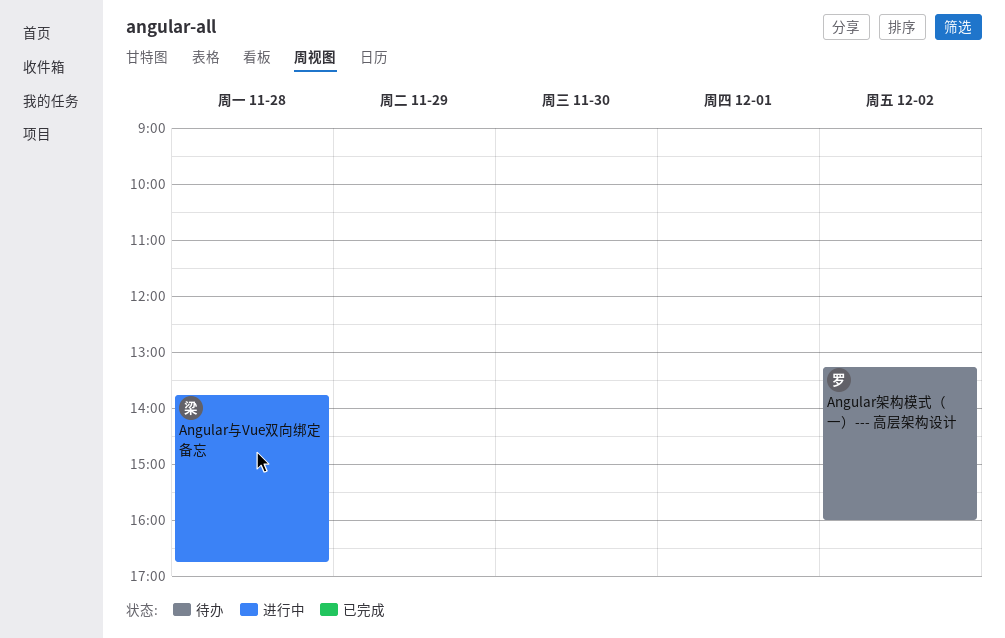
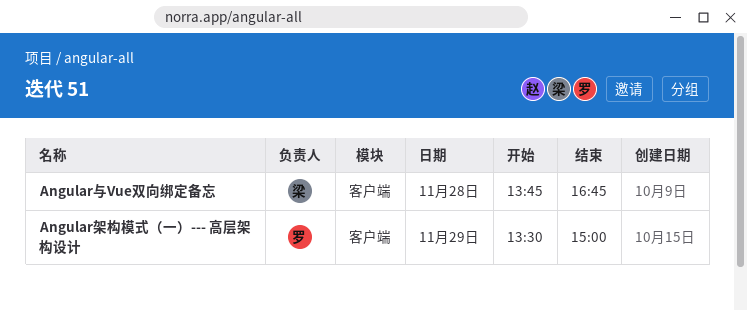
Angular架构模式（一）--- 高层架构设计, day: Dec 2 -> Nov 29
Angular架构模式（一）--- 高层架构设计, begins: 13:15 -> 13:30
Angular架构模式（一）--- 高层架构设计, ends: 16:00 -> 15:00

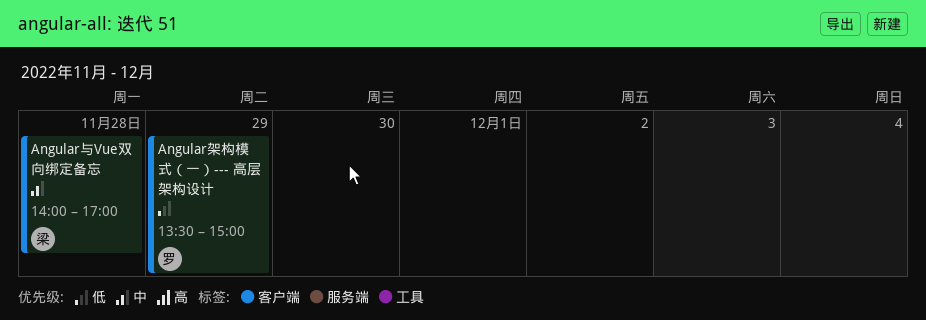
Angular与Vue双向绑定备忘, begins: 13:45 -> 14:00
Angular与Vue双向绑定备忘, ends: 16:45 -> 17:00

